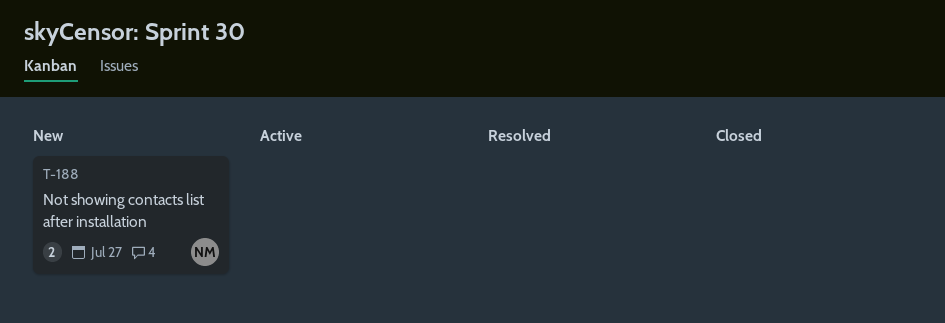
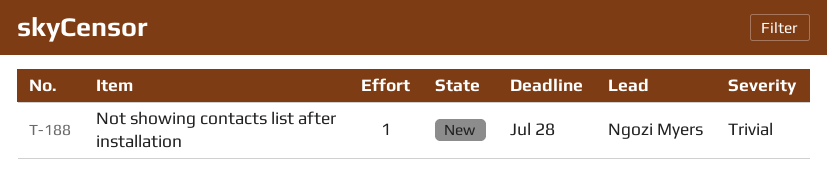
T-188, estimate: 2 -> 1
T-188, due: Jul 27 -> Jul 28

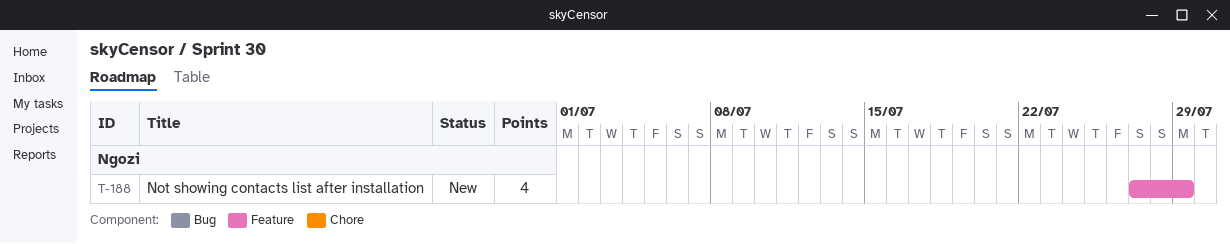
T-188, estimate: 1 -> 4
T-188, due: Jul 28 -> Jul 29

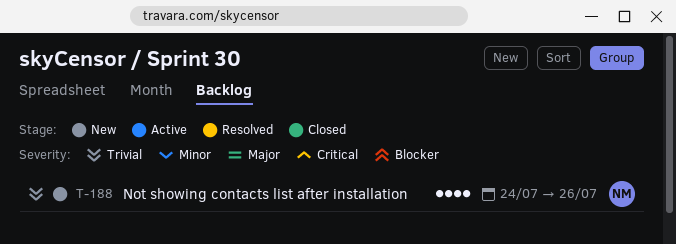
T-188, start: Jul 27 -> Jul 24
T-188, due: Jul 29 -> Jul 26

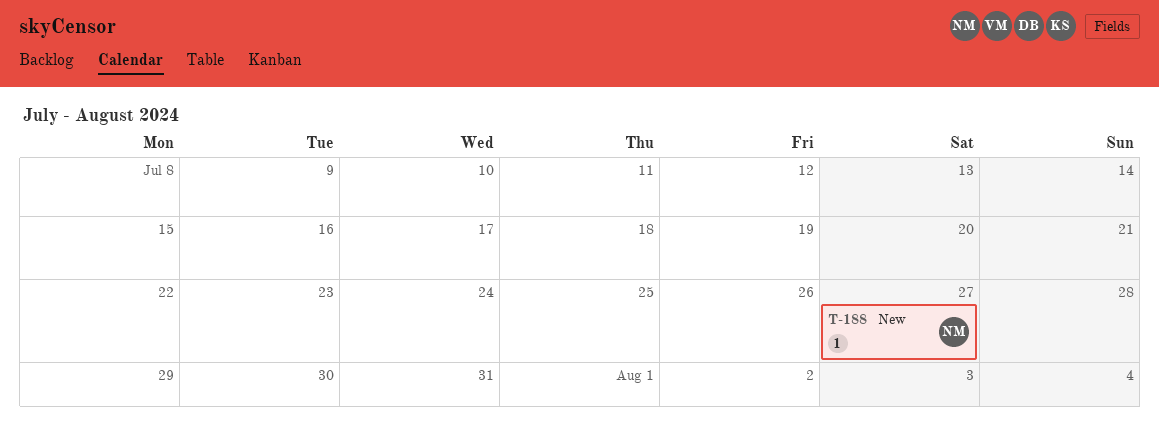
T-188, estimate: 4 -> 1
T-188, due: Jul 26 -> Jul 27

